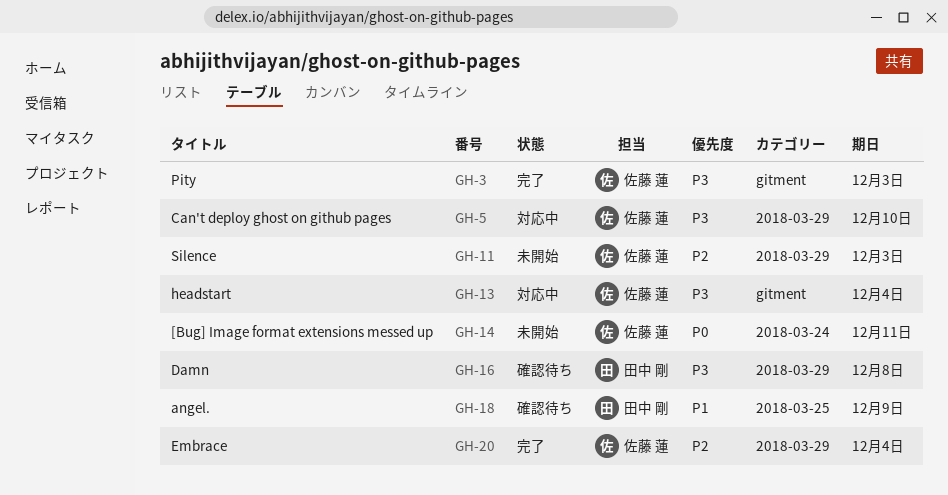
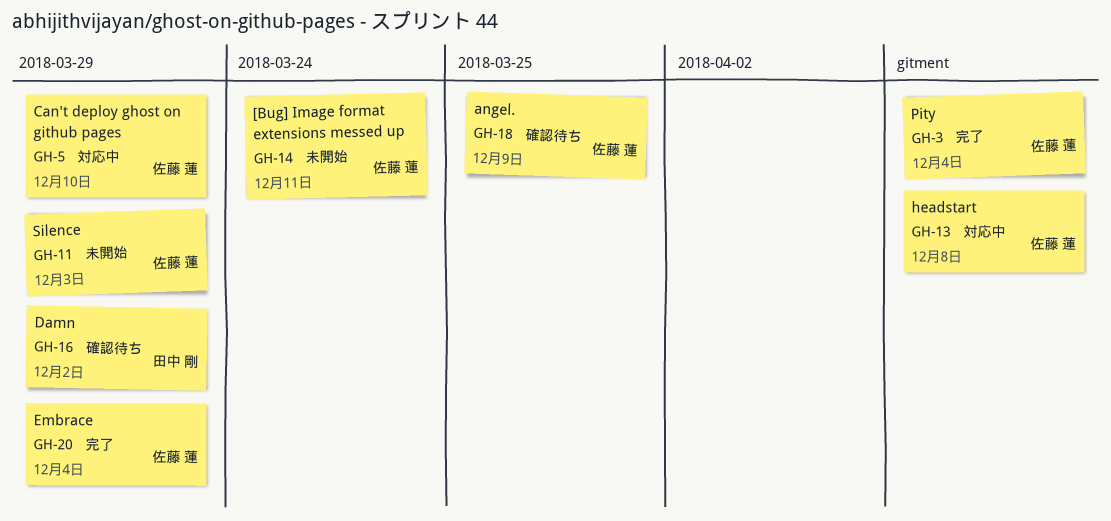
GH-3, due: Dec 3 -> Dec 4
GH-13, due: Dec 4 -> Dec 8
GH-16, due: Dec 8 -> Dec 2
GH-18, owner: 田中 剛 -> 佐藤 蓮

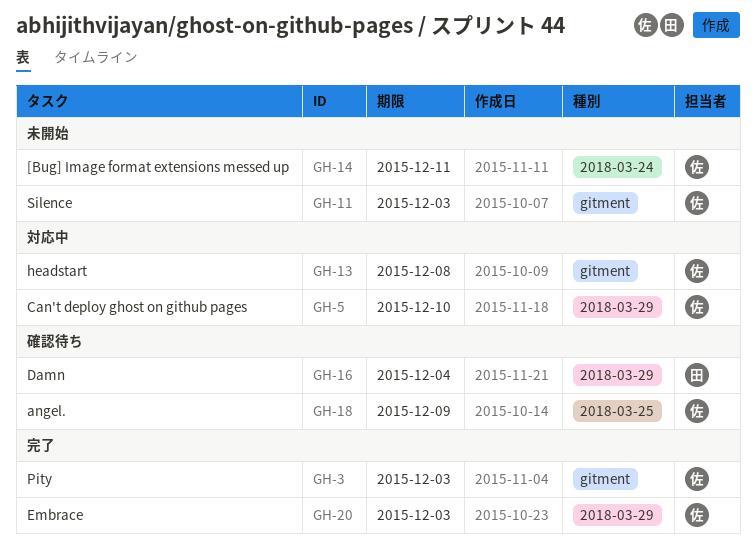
GH-3, due: Dec 4 -> Dec 3
GH-11, label: 2018-03-29 -> gitment
GH-16, due: Dec 2 -> Dec 4
GH-20, due: Dec 4 -> Dec 3

